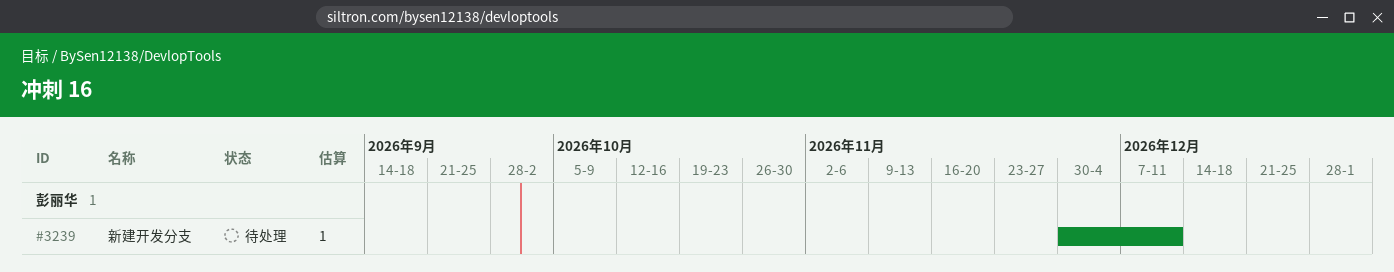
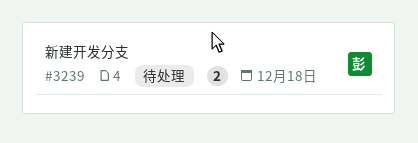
#3239, estimate: 1 -> 2
#3239, due: Dec 11 -> Dec 18

